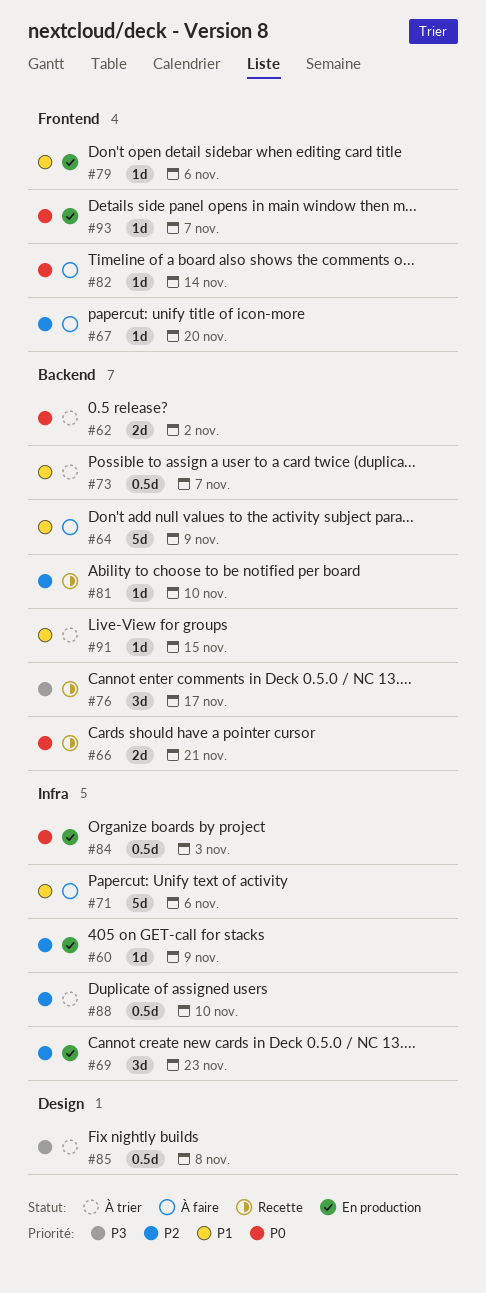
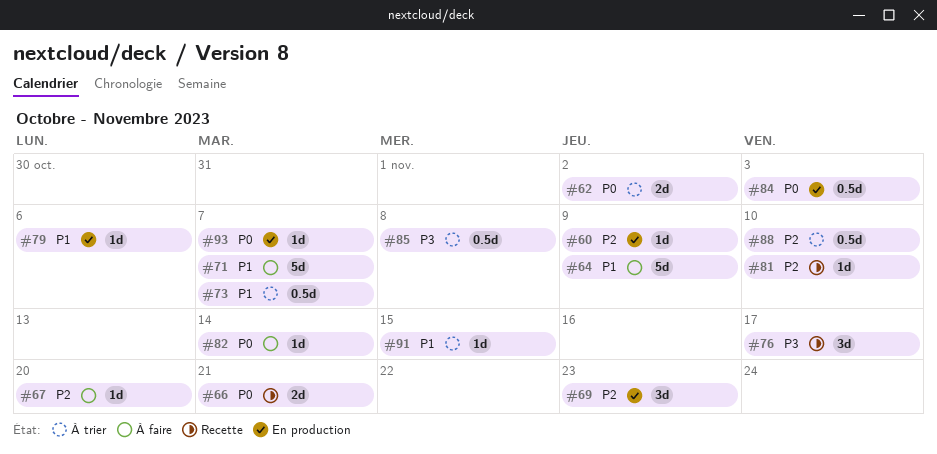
#71, due: Nov 6 -> Nov 7

